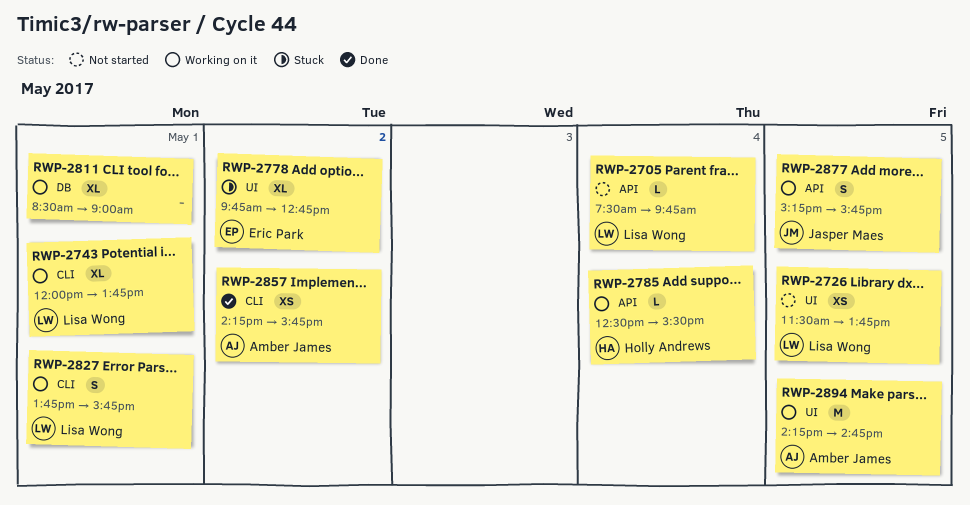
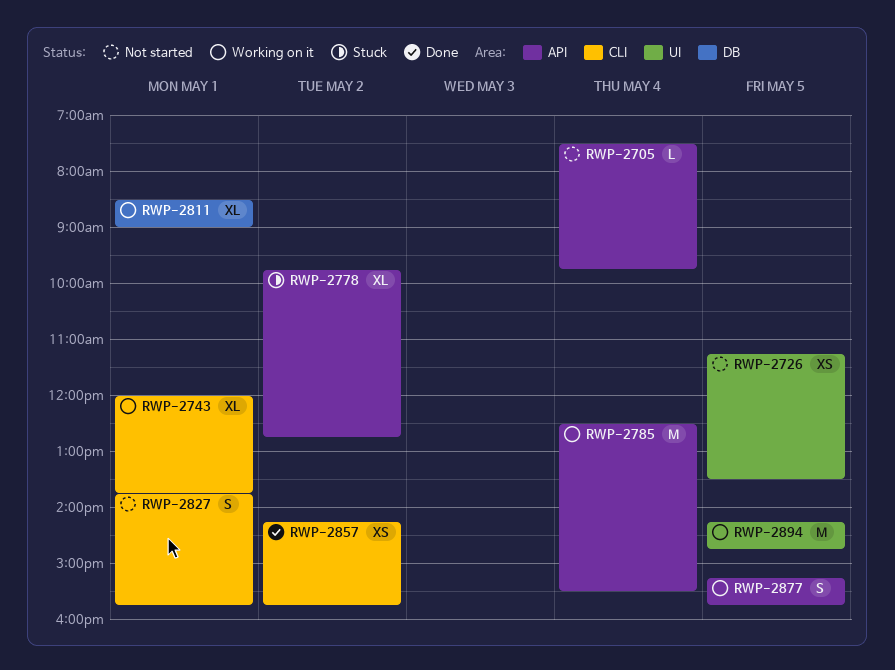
RWP-2726, begins: 11:30 -> 11:15
RWP-2726, ends: 13:45 -> 13:30
RWP-2778, label: UI -> API
RWP-2785, estimate: L -> M
RWP-2827, status: Working on it -> Not started

